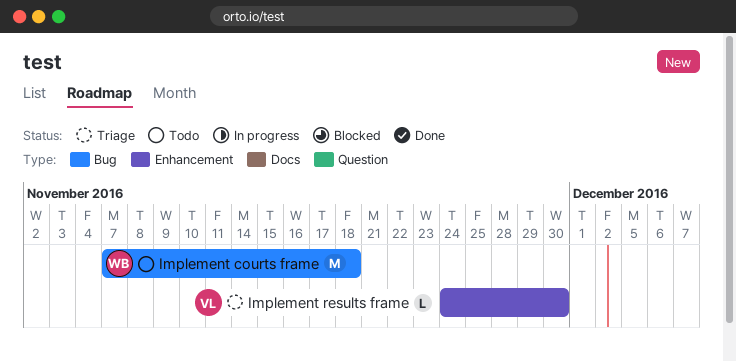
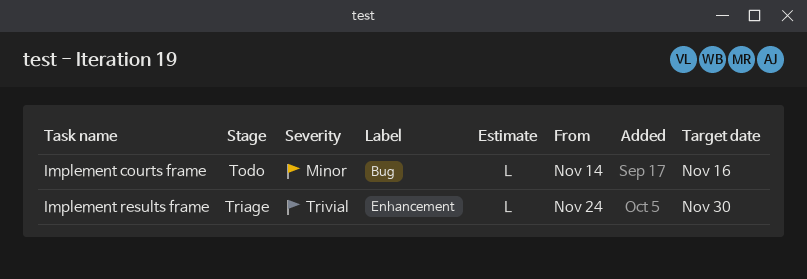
Implement courts frame, estimate: M -> L
Implement courts frame, start: Nov 7 -> Nov 14
Implement courts frame, due: Nov 18 -> Nov 16

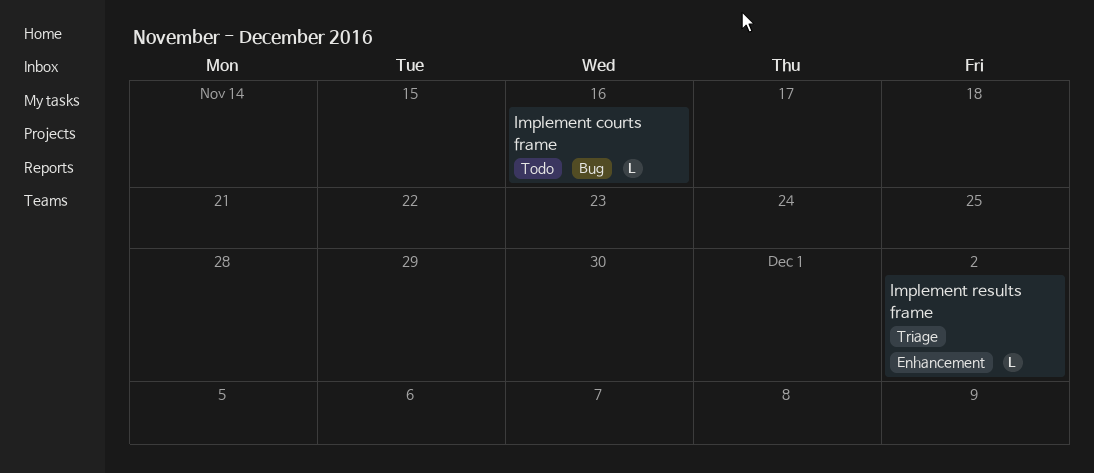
Implement results frame, due: Nov 30 -> Dec 2

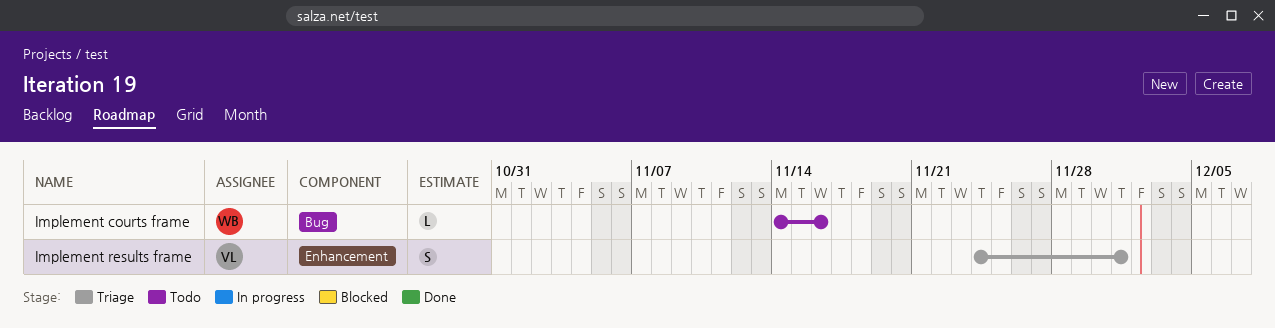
Implement results frame, estimate: L -> S
Implement results frame, due: Dec 2 -> Dec 1

